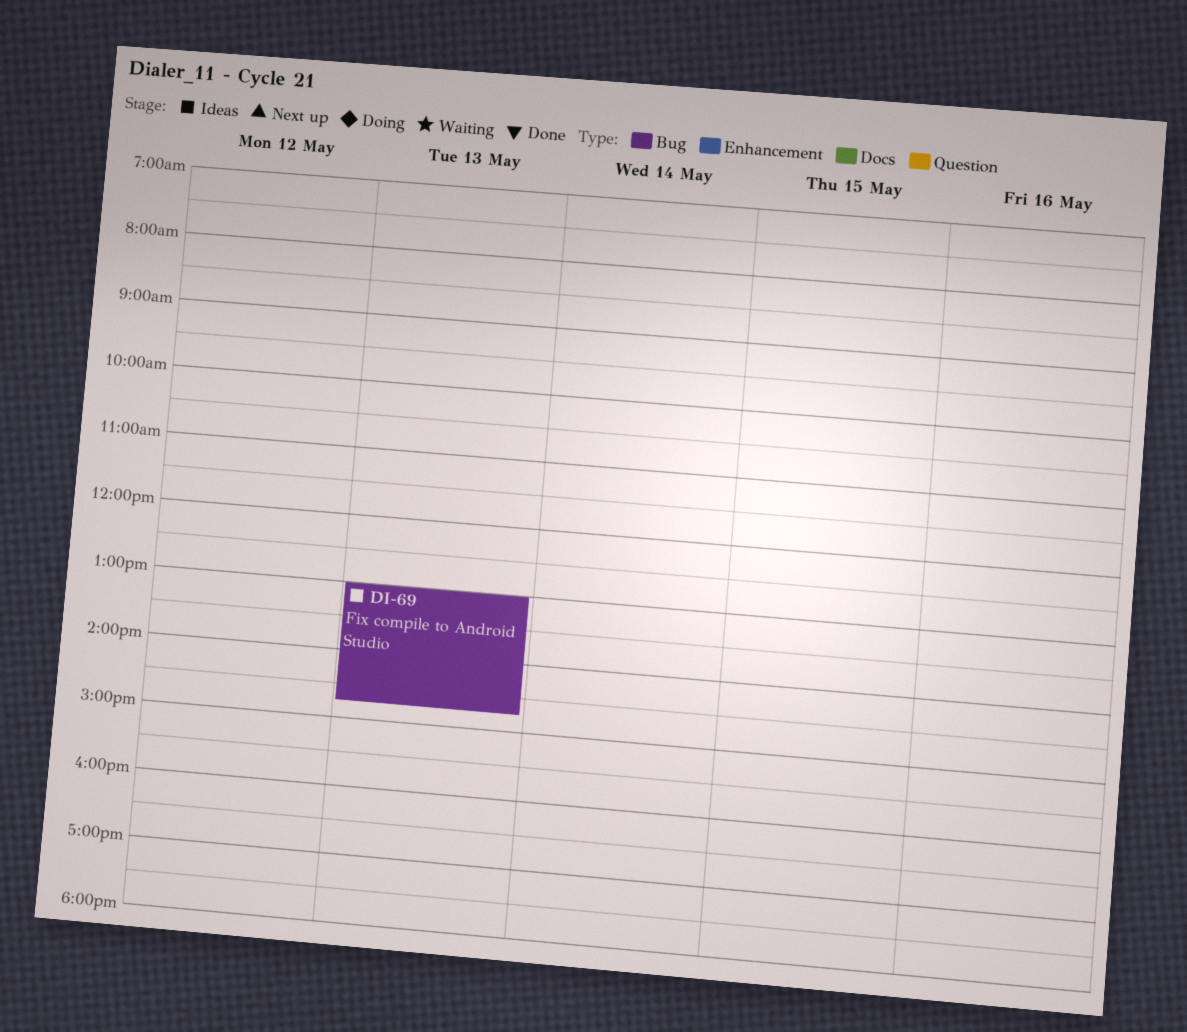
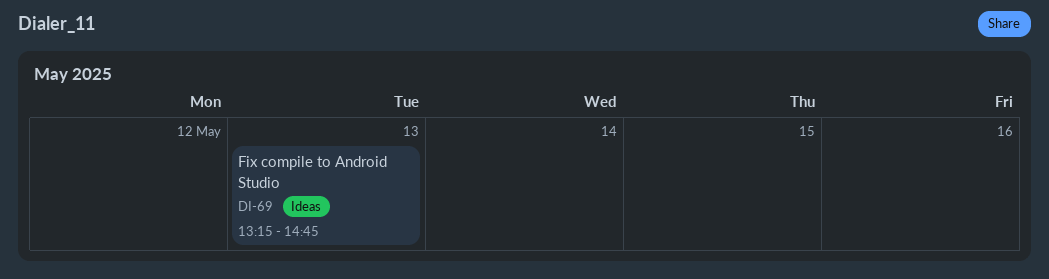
DI-69, begins: 13:00 -> 13:15

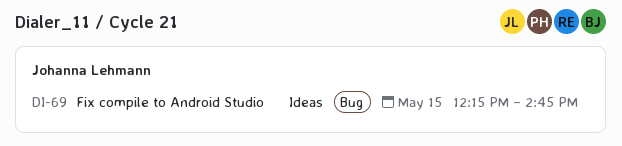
DI-69, day: May 13 -> May 15
DI-69, begins: 13:15 -> 12:15

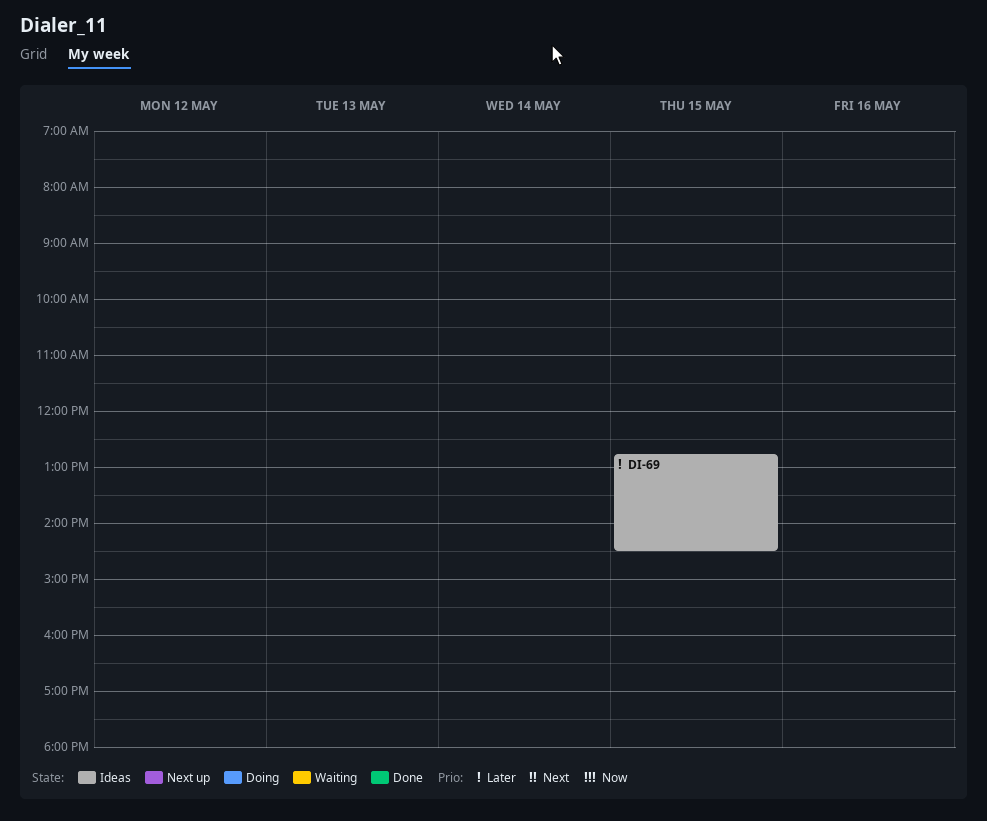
DI-69, begins: 12:15 -> 12:45
DI-69, ends: 14:45 -> 14:30

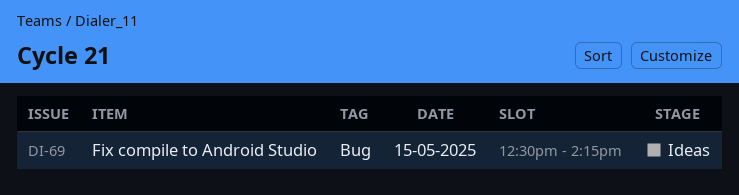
DI-69, begins: 12:45 -> 12:30
DI-69, ends: 14:30 -> 14:15

